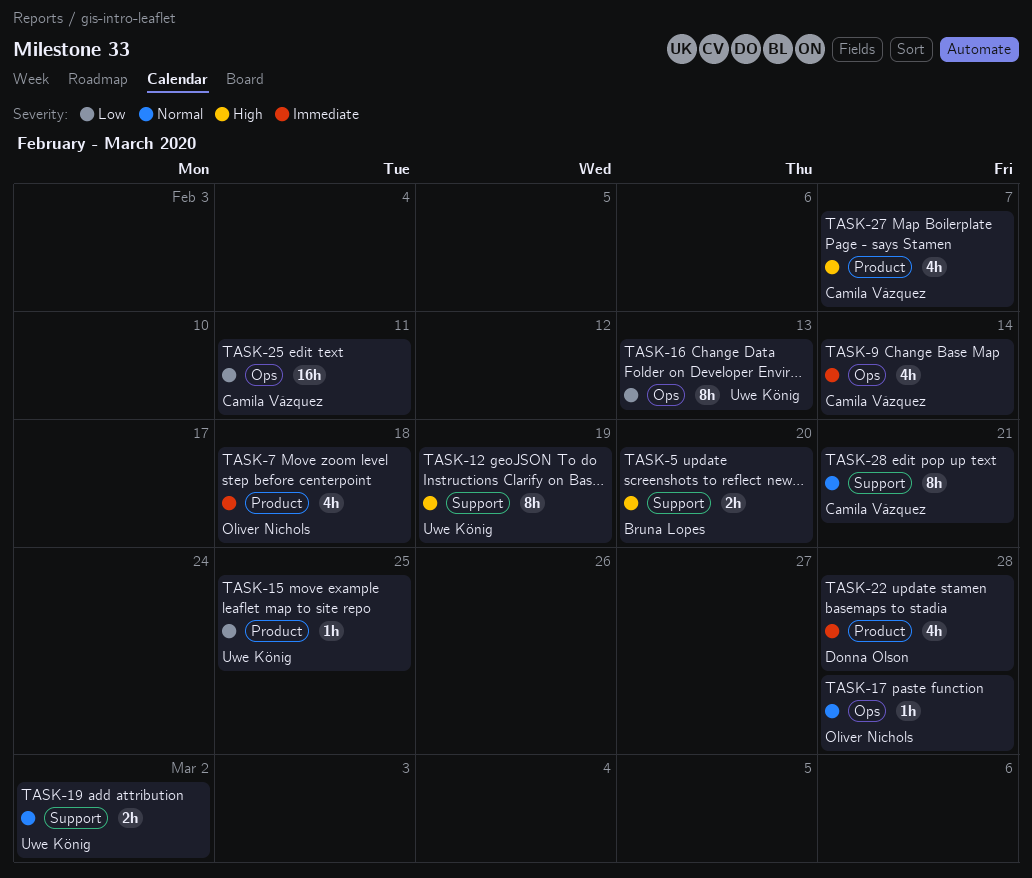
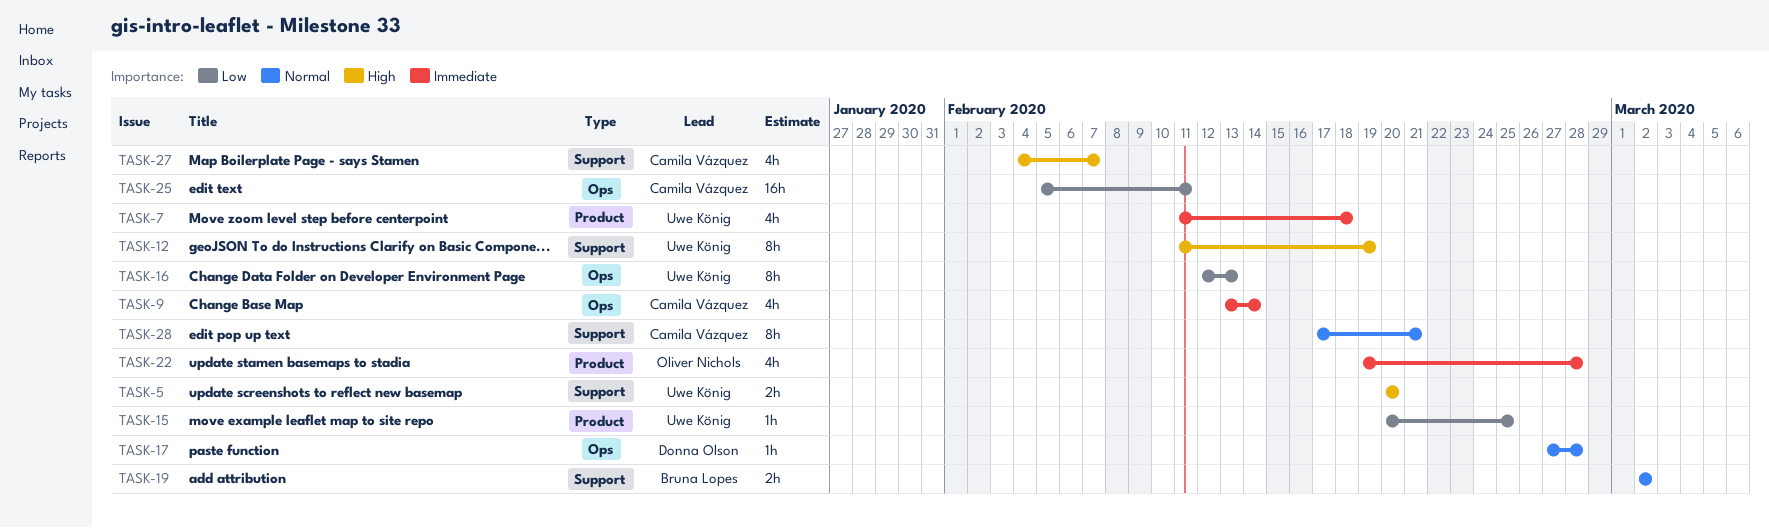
TASK-5, owner: Bruna Lopes -> Uwe König
TASK-7, owner: Oliver Nichols -> Uwe König
TASK-17, owner: Oliver Nichols -> Donna Olson
TASK-19, owner: Uwe König -> Bruna Lopes
TASK-22, owner: Donna Olson -> Oliver Nichols
TASK-27, label: Product -> Support

